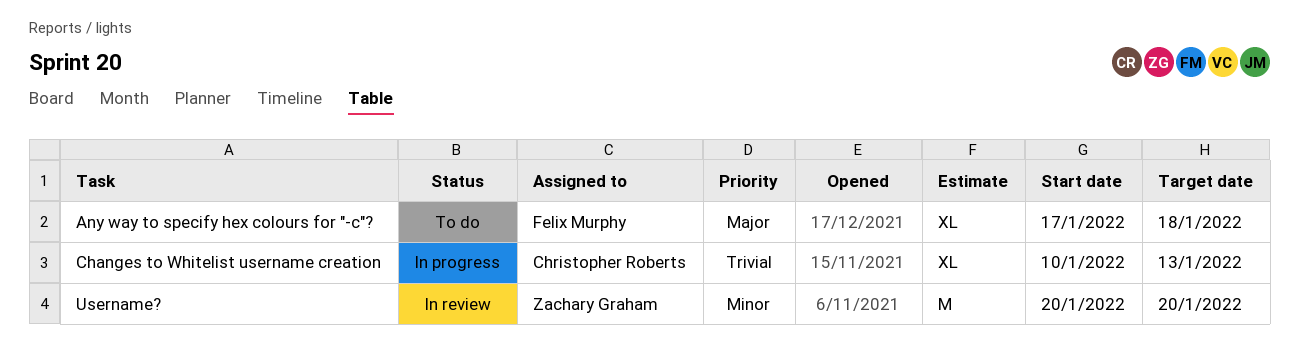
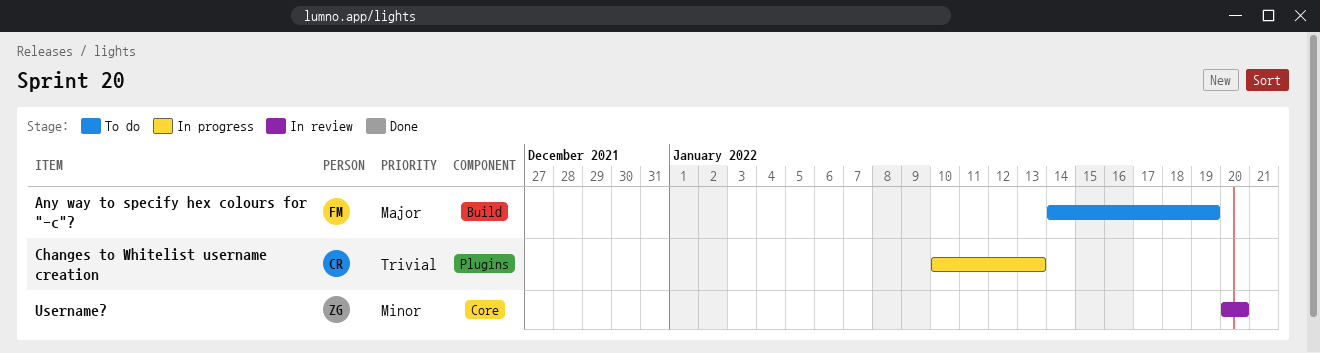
Any way to specify hex colours for "-c"?, start: Jan 17 -> Jan 14
Any way to specify hex colours for "-c"?, due: Jan 18 -> Jan 19

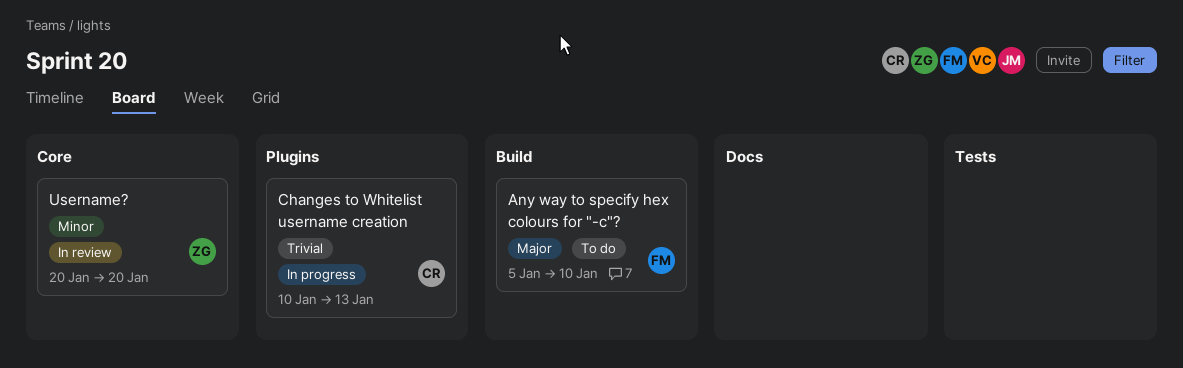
Any way to specify hex colours for "-c"?, start: Jan 14 -> Jan 5
Any way to specify hex colours for "-c"?, due: Jan 19 -> Jan 10

